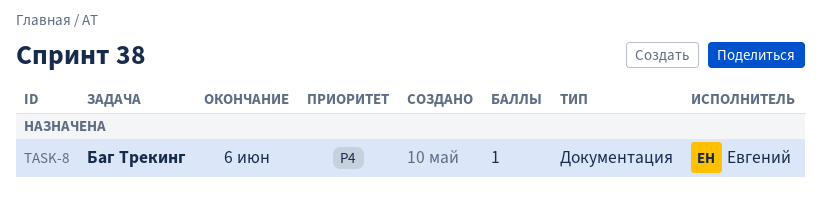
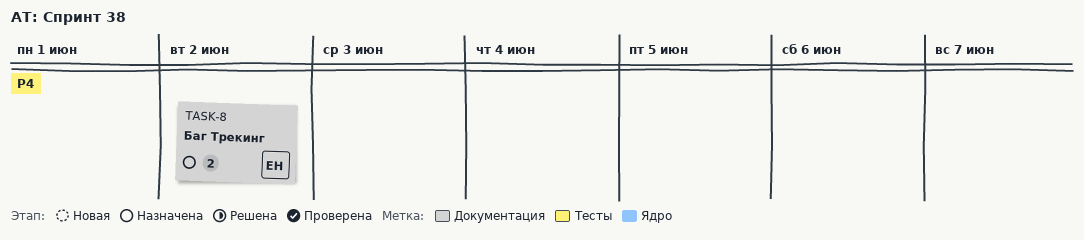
TASK-8, estimate: 1 -> 2
TASK-8, due: Jun 6 -> Jun 2

